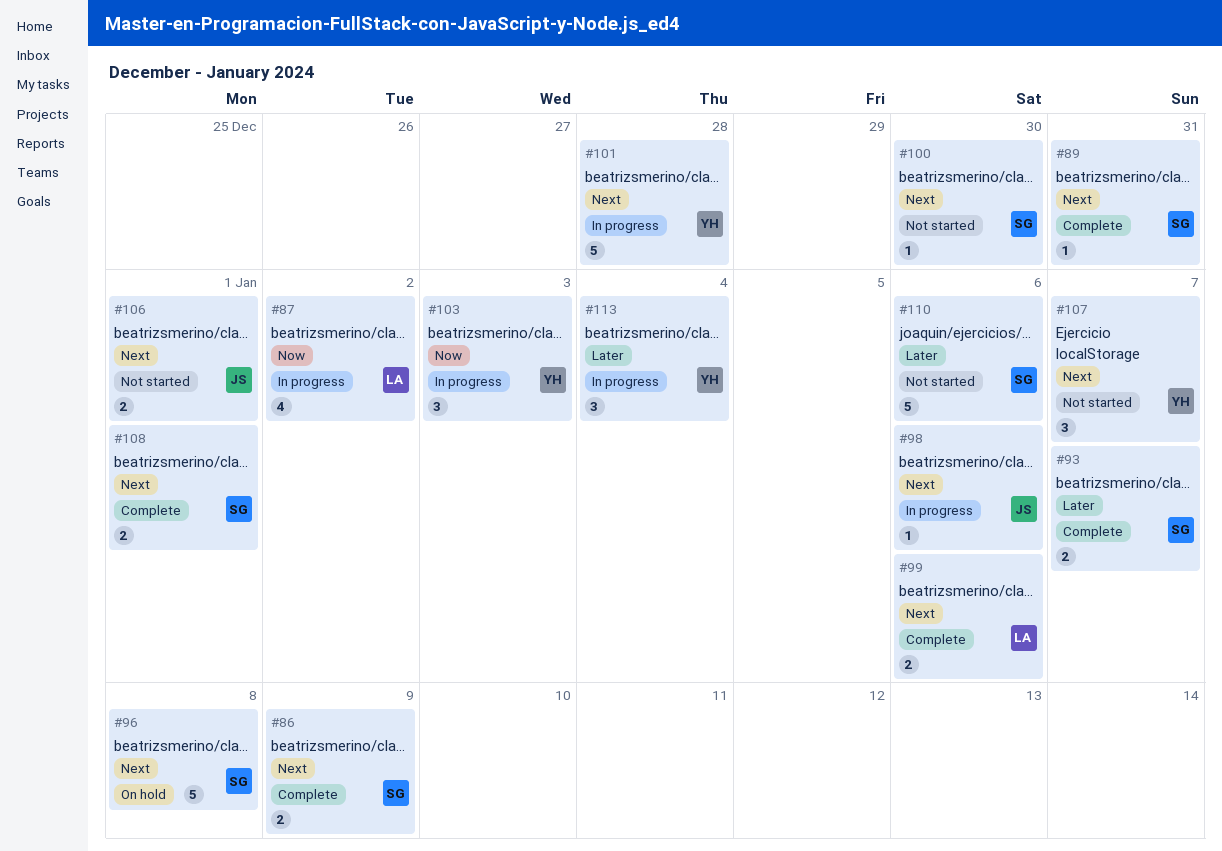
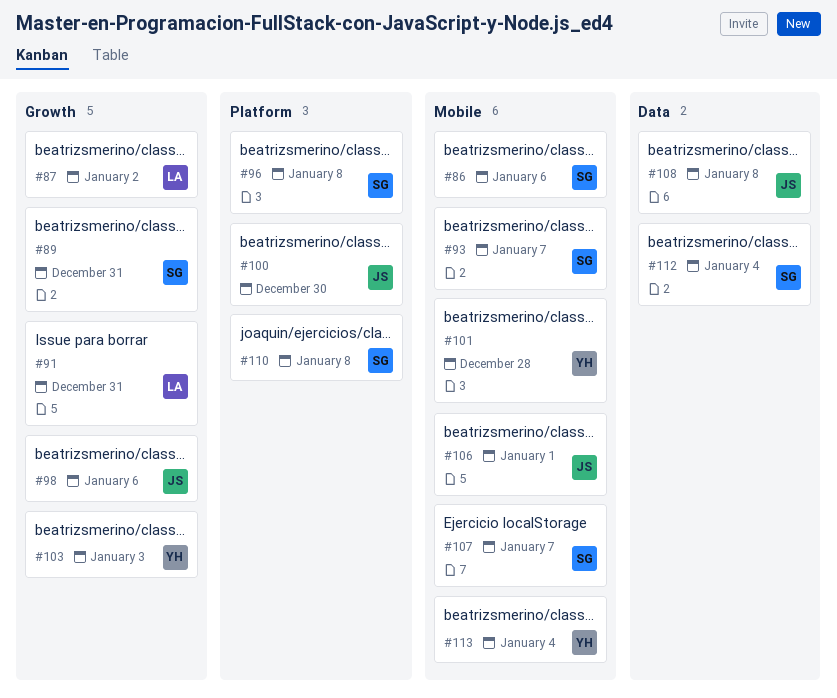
#86, due: Jan 9 -> Jan 6
#91: none -> present
#99: present -> none
#100, owner: SG -> JS
#107, owner: YH -> SG
#108, owner: SG -> JS
#108, due: Jan 1 -> Jan 8
#110, due: Jan 6 -> Jan 8
#112: none -> present

